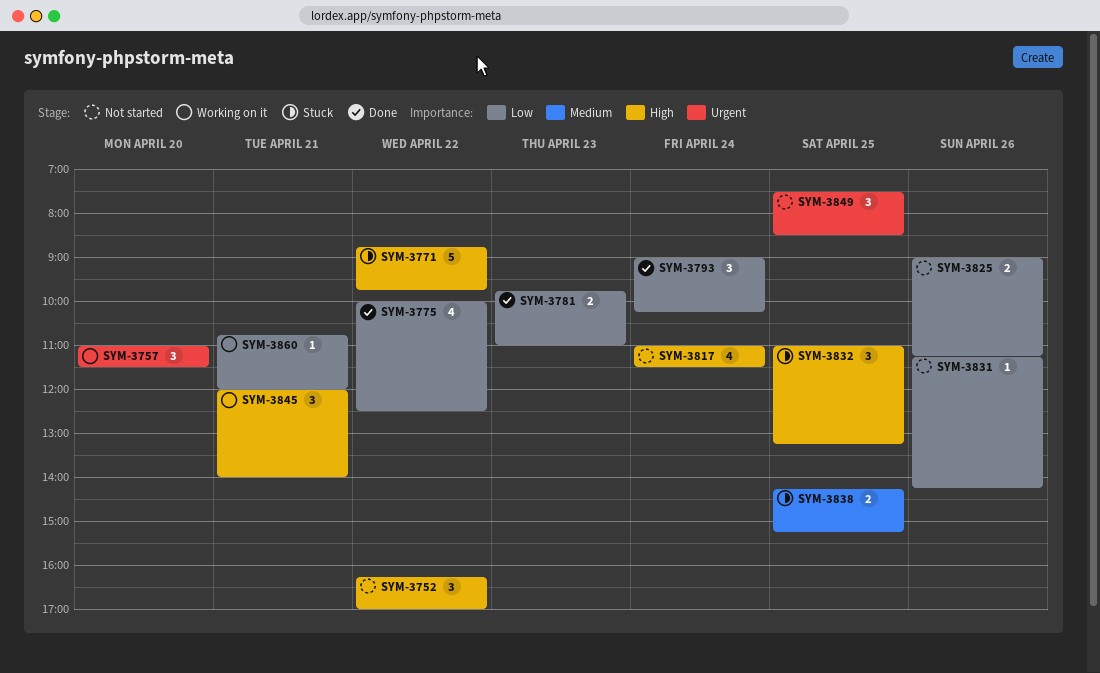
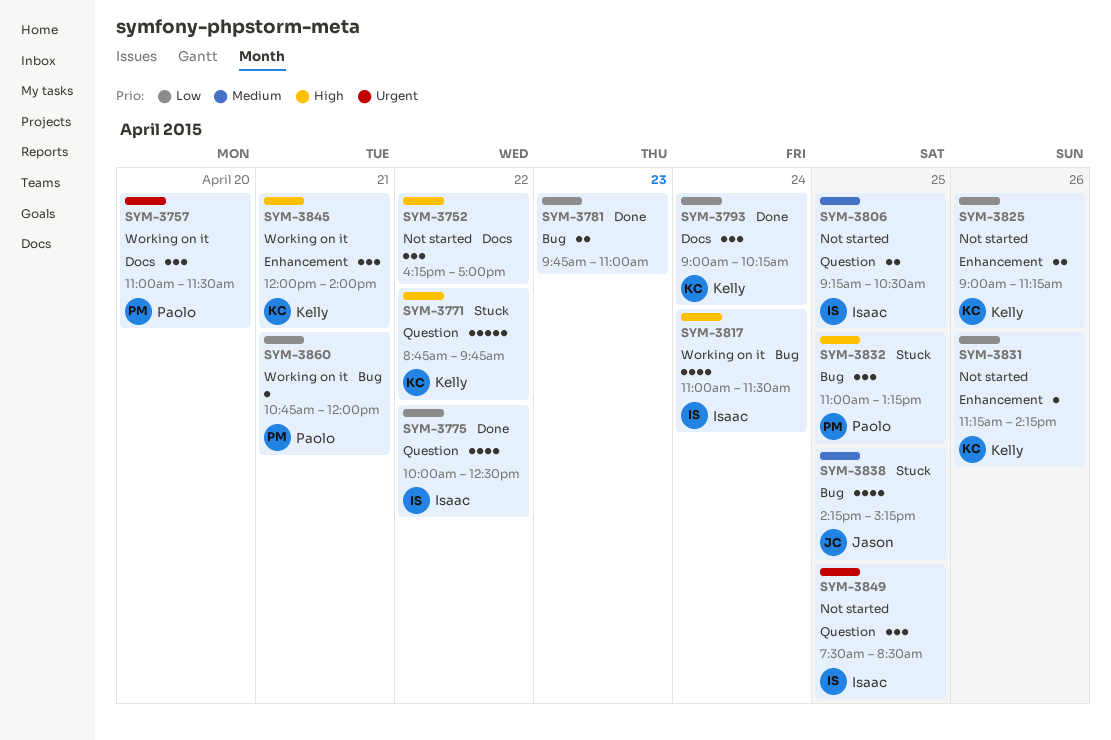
SYM-3806: none -> present
SYM-3817, status: Not started -> Working on it
SYM-3838, estimate: 2 -> 4

